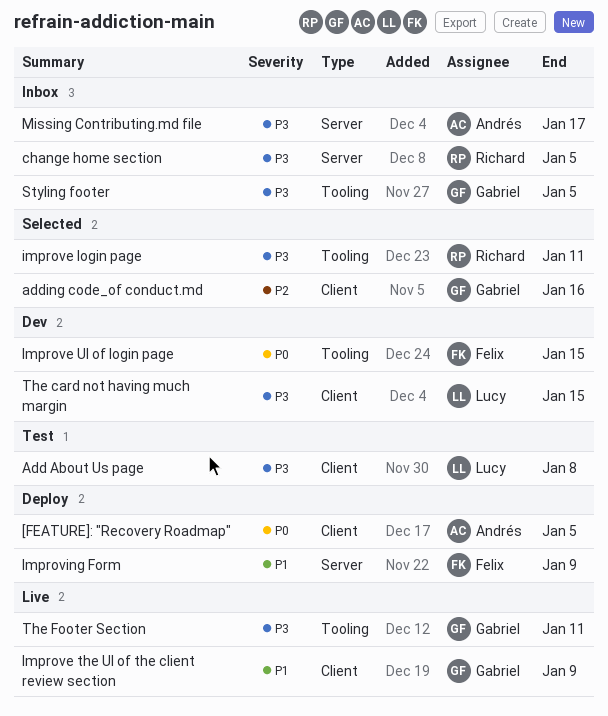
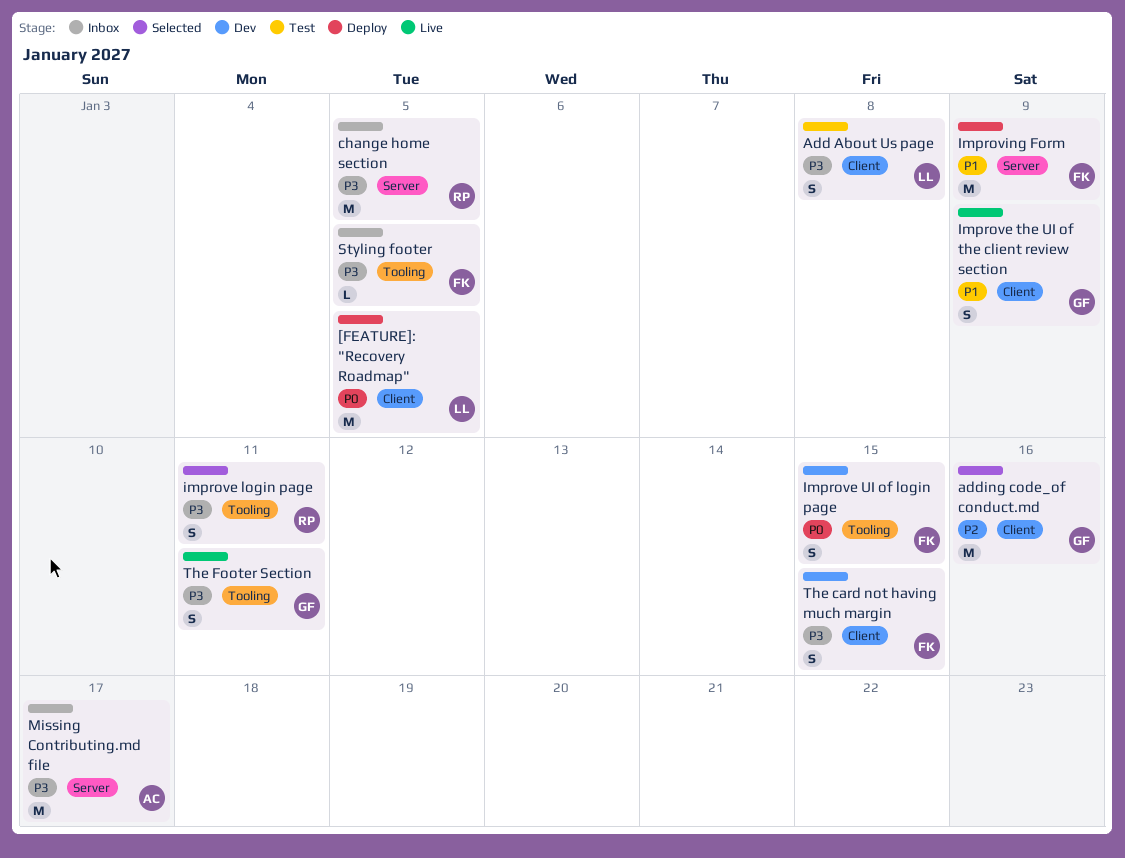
[FEATURE]: "Recovery Roadmap", owner: Andrés -> Lucy
Styling footer, owner: Gabriel -> Felix
The card not having much margin, owner: Lucy -> Felix

